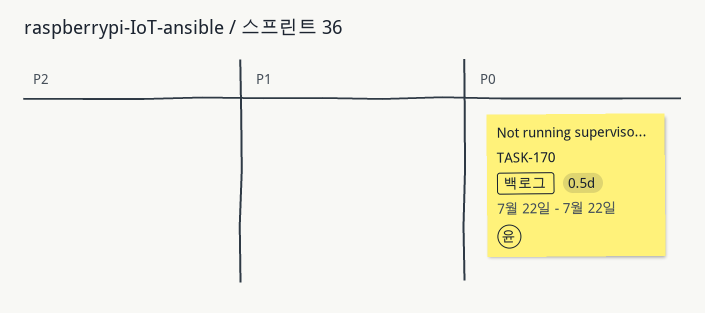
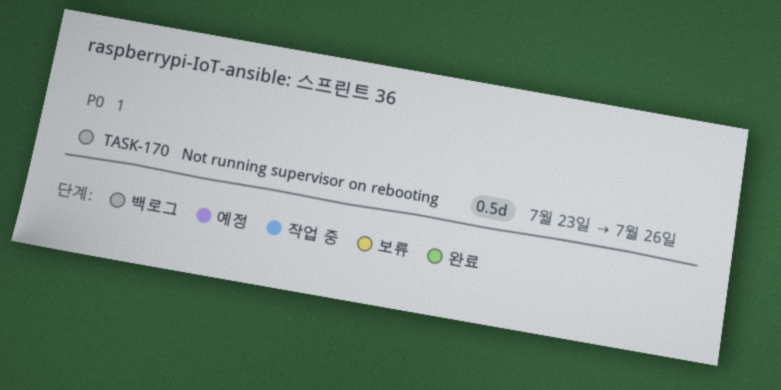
TASK-170, start: Jul 22 -> Jul 23
TASK-170, due: Jul 22 -> Jul 26

